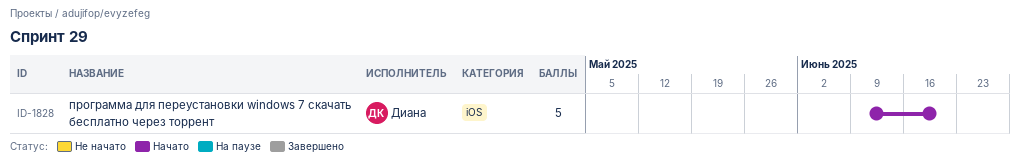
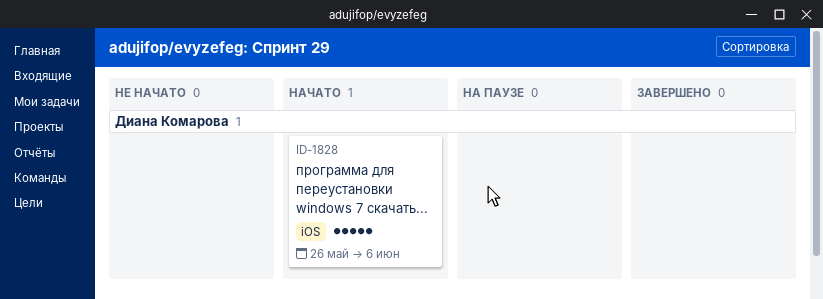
ID-1828, start: Jun 9 -> May 26
ID-1828, due: Jun 20 -> Jun 6

